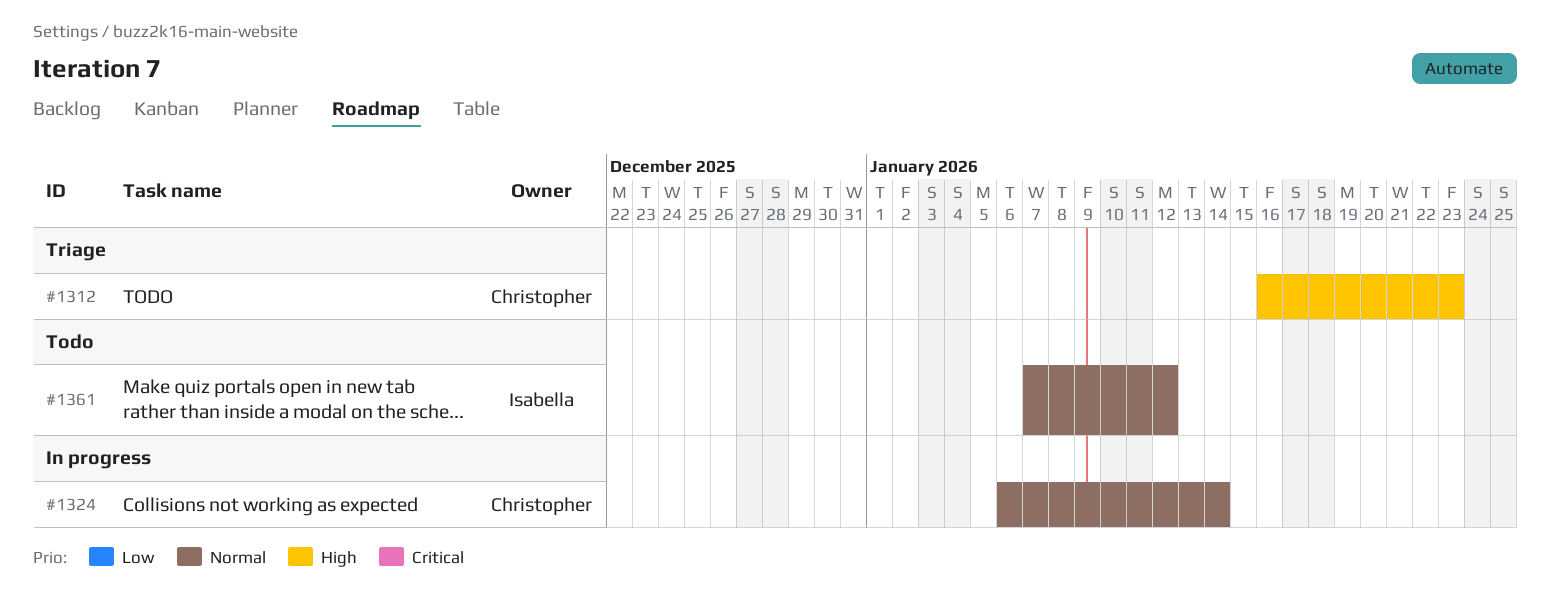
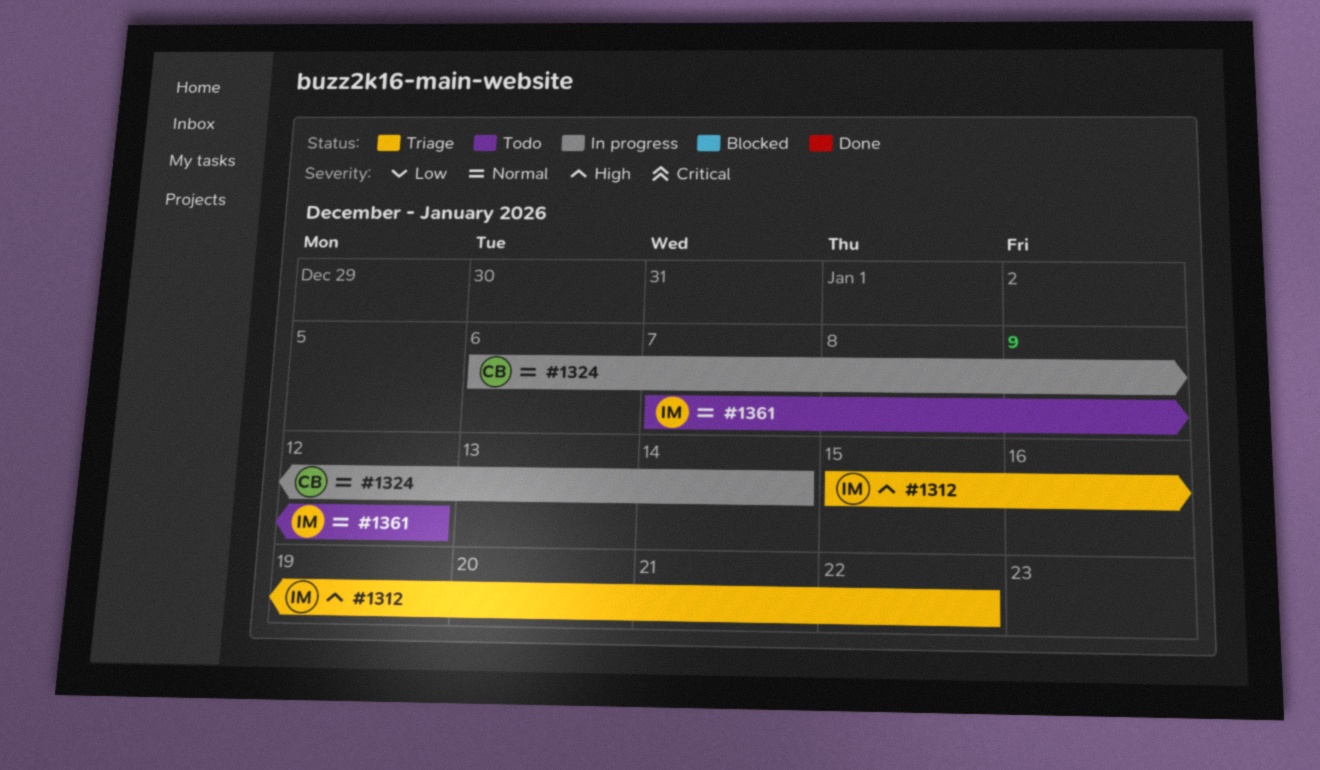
#1312, owner: Christopher -> Isabella
#1312, start: Jan 16 -> Jan 15
#1312, due: Jan 23 -> Jan 22

